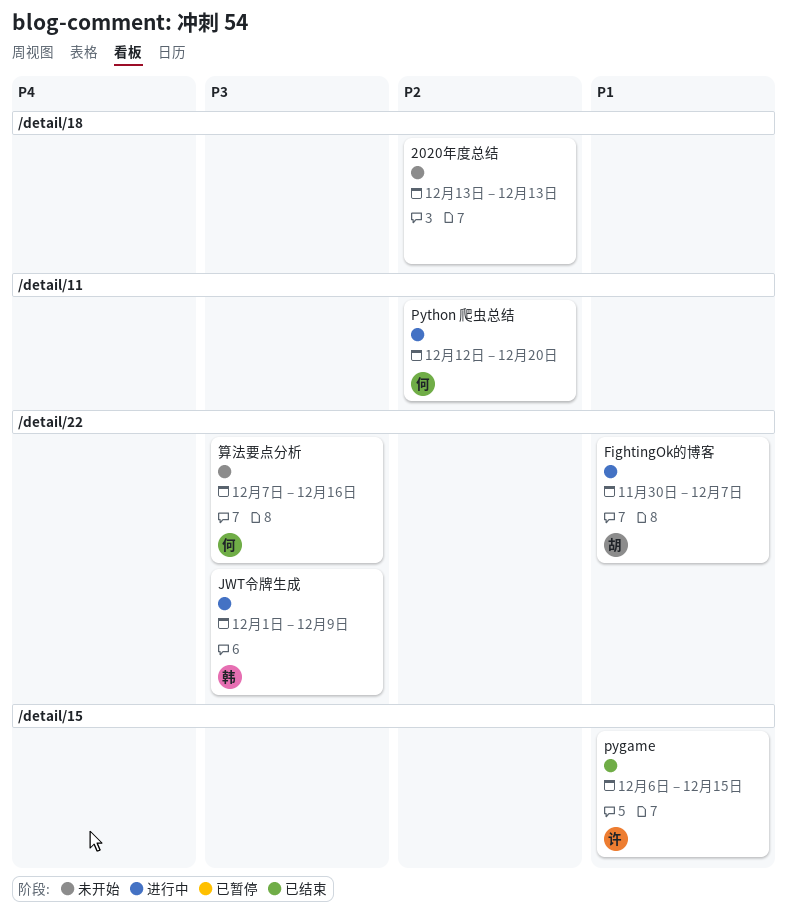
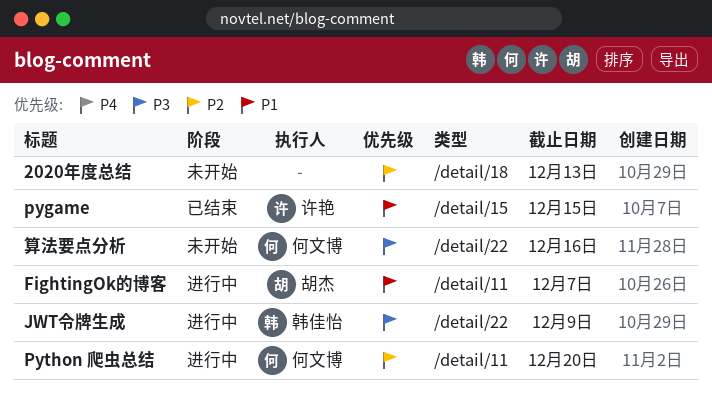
FightingOk的博客, label: /detail/22 -> /detail/11

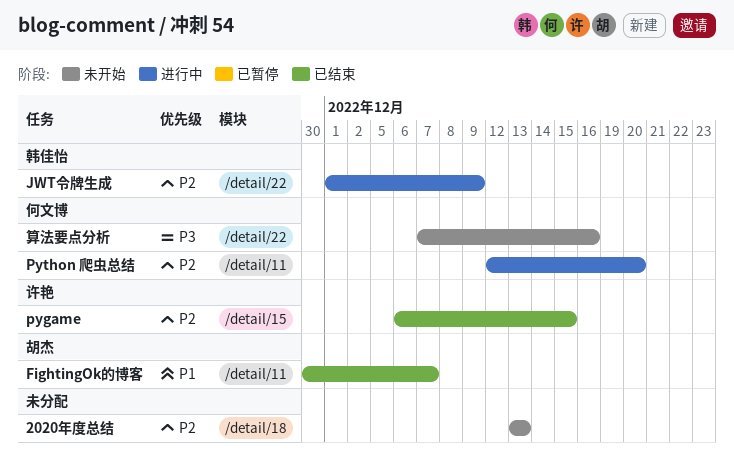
FightingOk的博客, status: 进行中 -> 已结束
JWT令牌生成, priority: P3 -> P2
pygame, priority: P1 -> P2

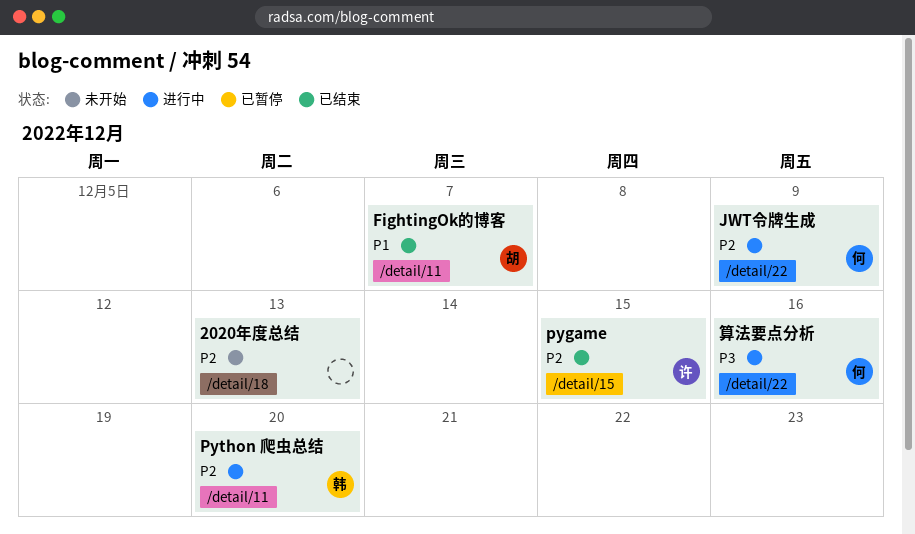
JWT令牌生成, owner: 韩佳怡 -> 何文博
Python 爬虫总结, owner: 何文博 -> 韩佳怡
算法要点分析, status: 未开始 -> 进行中

